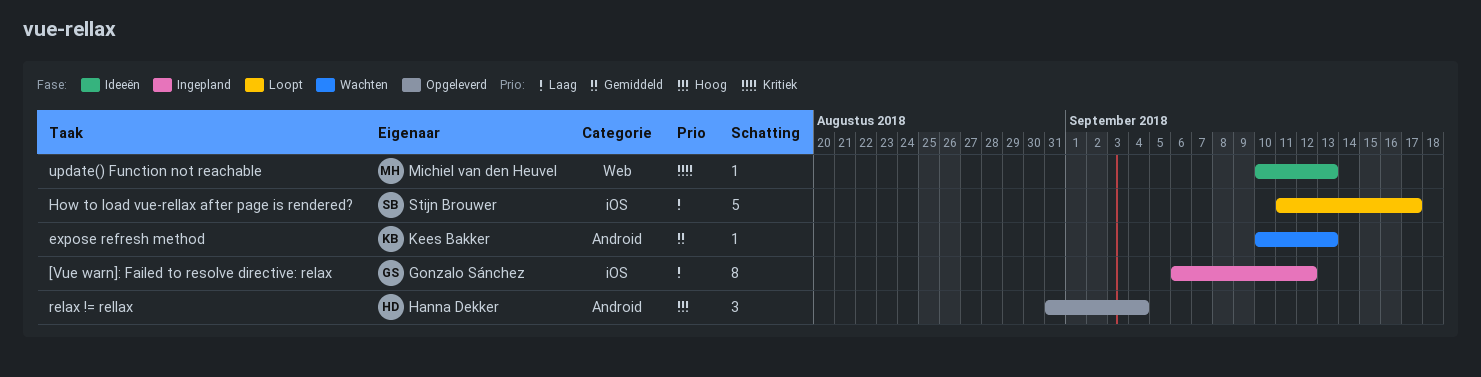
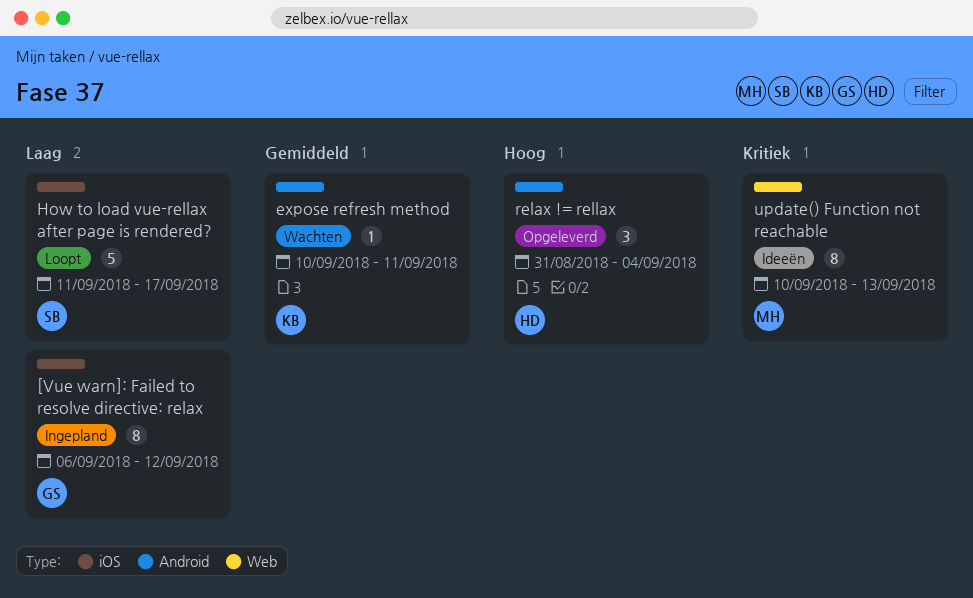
expose refresh method, due: Sep 13 -> Sep 11
update() Function not reachable, estimate: 1 -> 8

